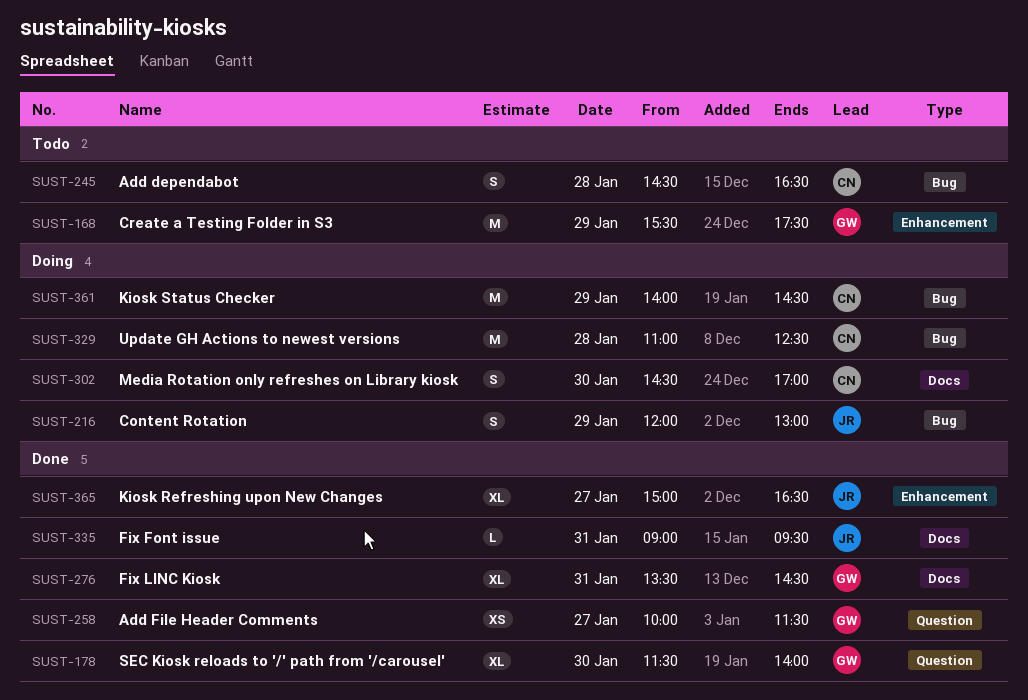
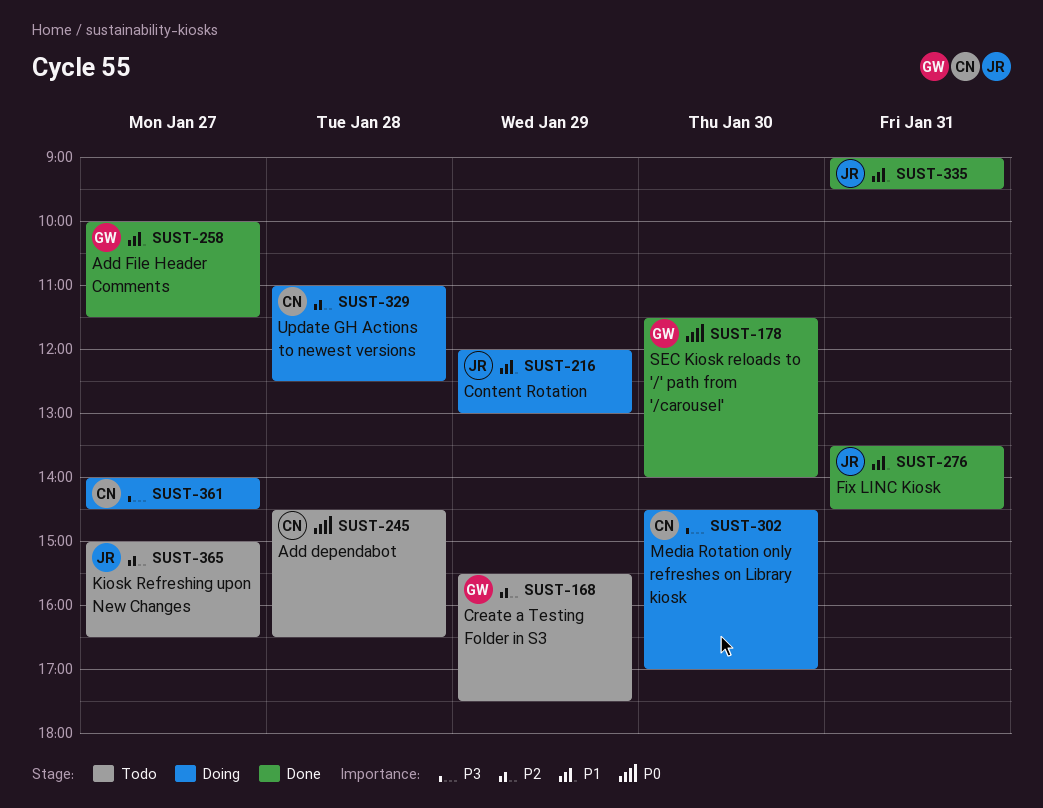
SUST-276, owner: GW -> JR
SUST-361, day: Jan 29 -> Jan 27
SUST-365, status: Done -> Todo

